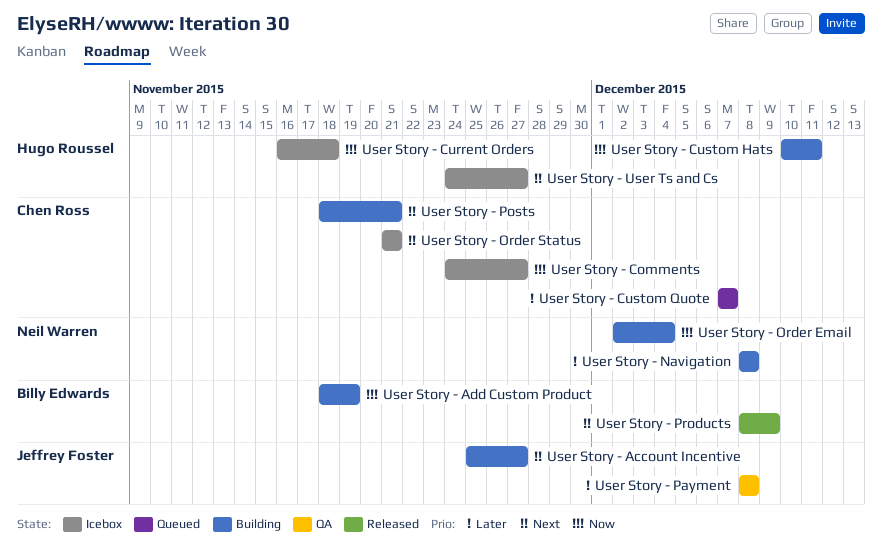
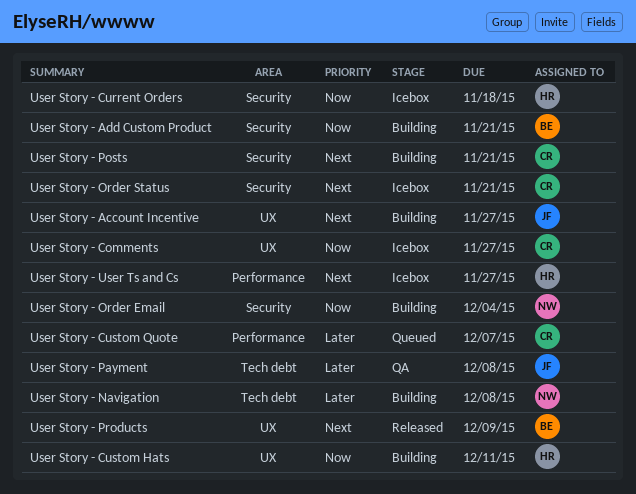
User Story - Add Custom Product, due: Nov 19 -> Nov 21

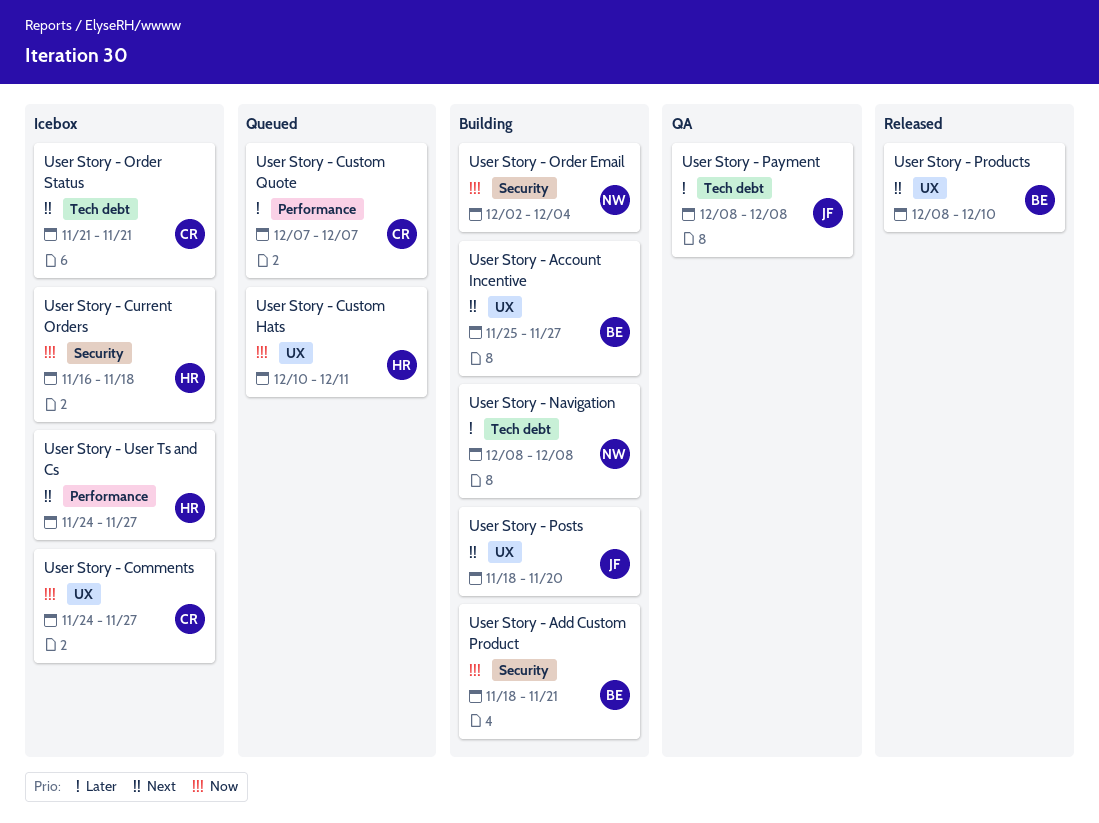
User Story - Account Incentive, owner: JF -> BE
User Story - Custom Hats, status: Building -> Queued
User Story - Order Status, label: Security -> Tech debt
User Story - Posts, owner: CR -> JF
User Story - Posts, label: Security -> UX
User Story - Posts, due: Nov 21 -> Nov 20
User Story - Products, due: Dec 9 -> Dec 10

